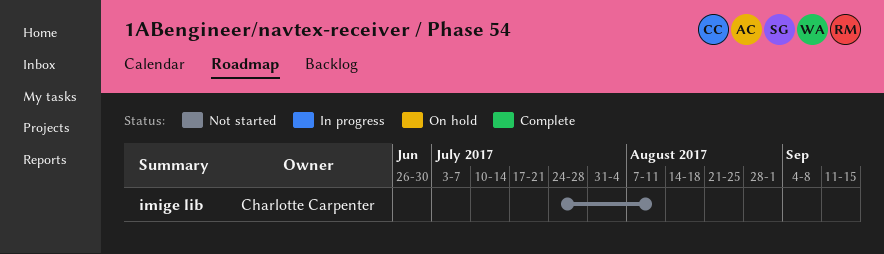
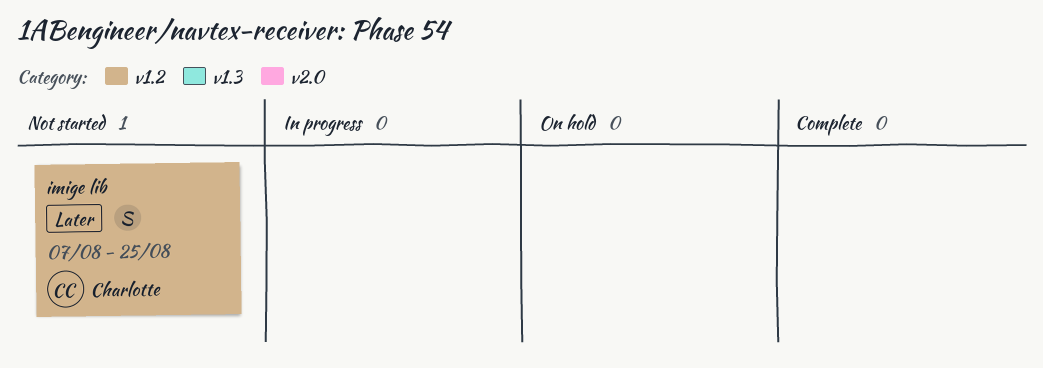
imige lib, start: Jul 24 -> Aug 7
imige lib, due: Aug 11 -> Aug 25

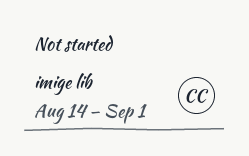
imige lib, start: Aug 7 -> Aug 14
imige lib, due: Aug 25 -> Sep 1

